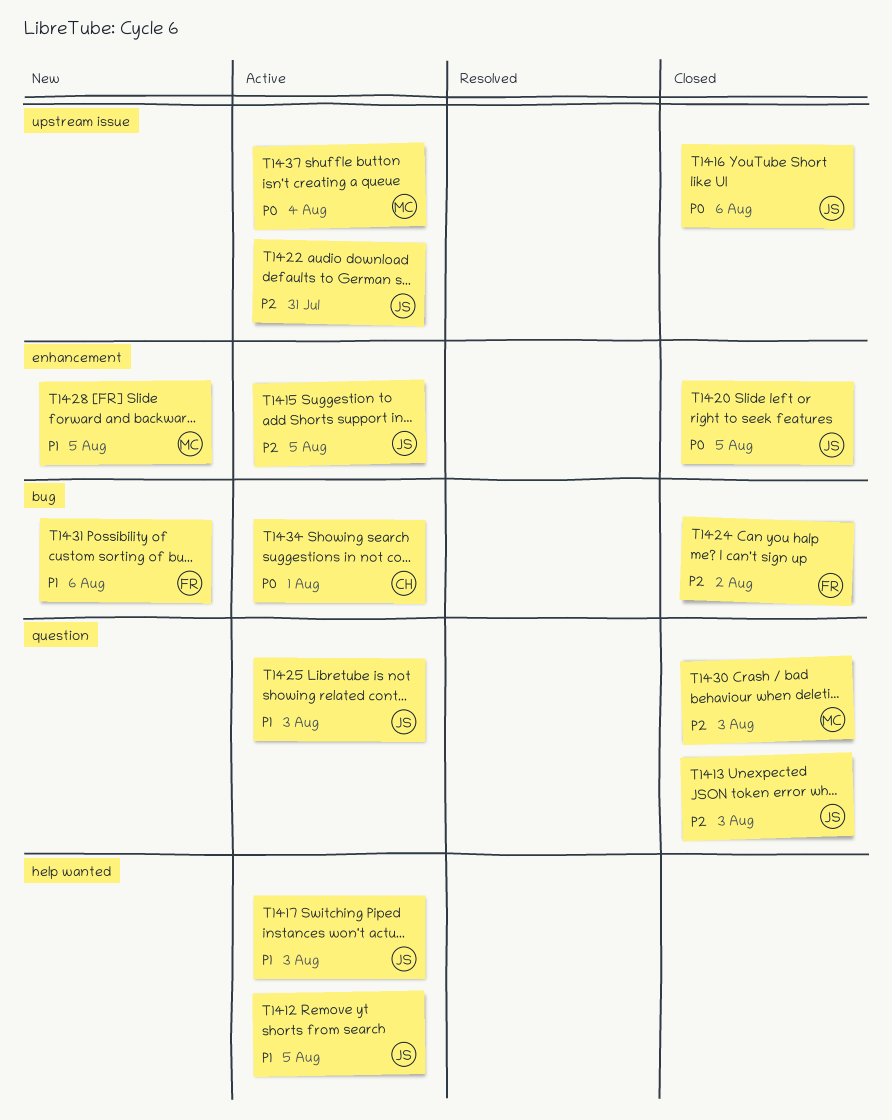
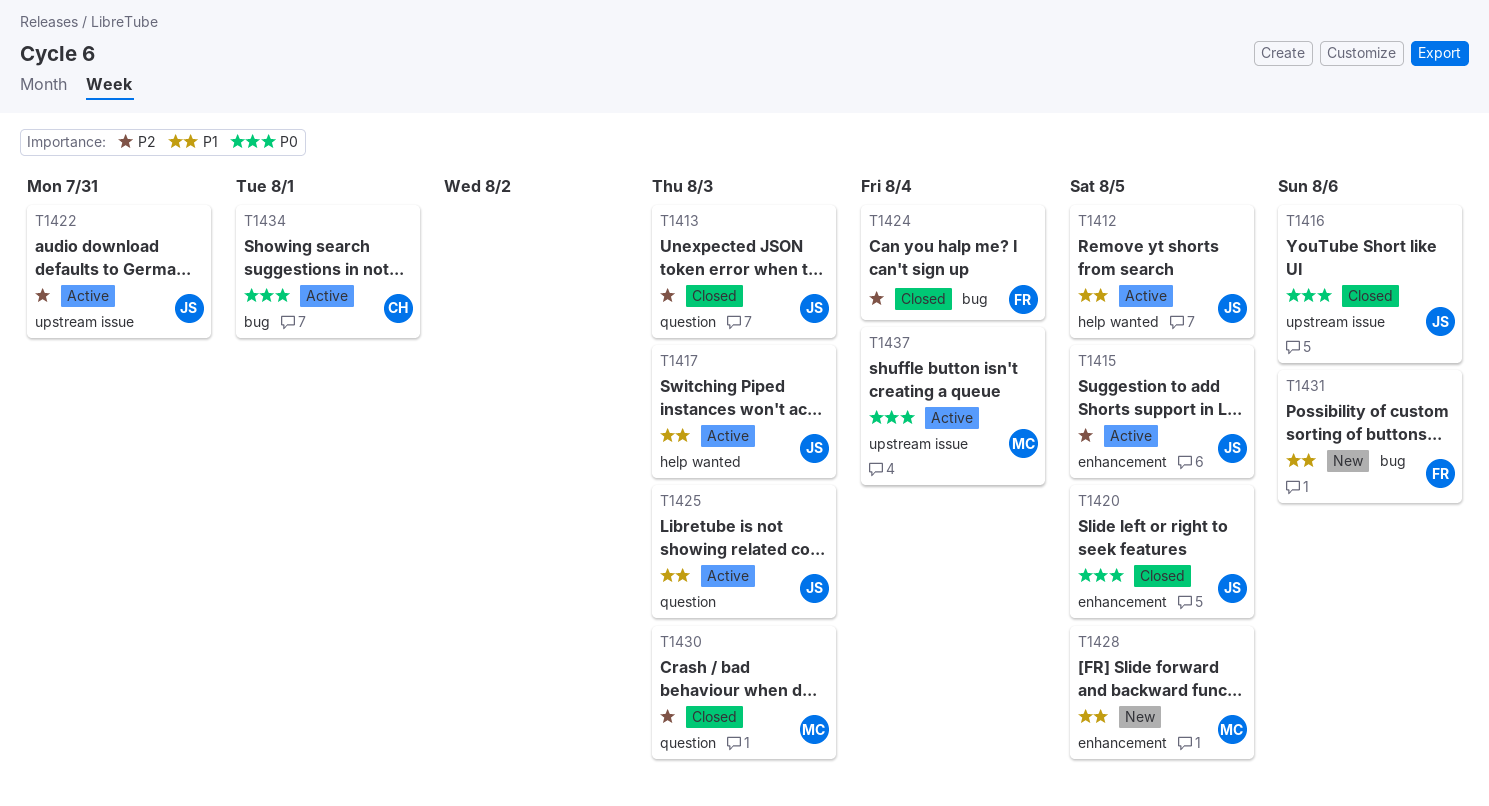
T1424, due: Aug 2 -> Aug 4

